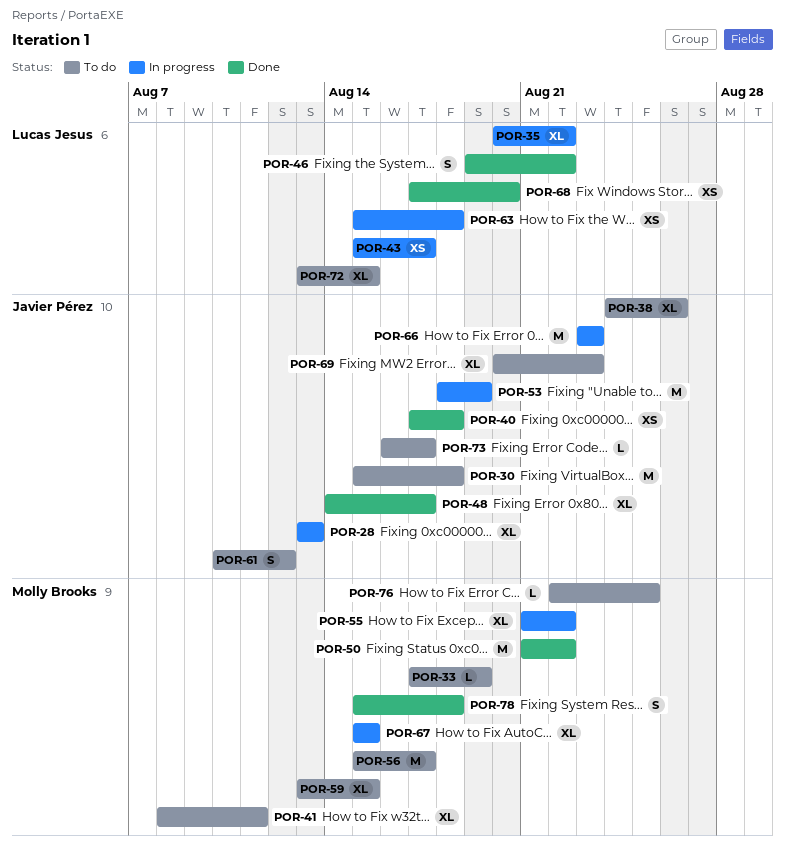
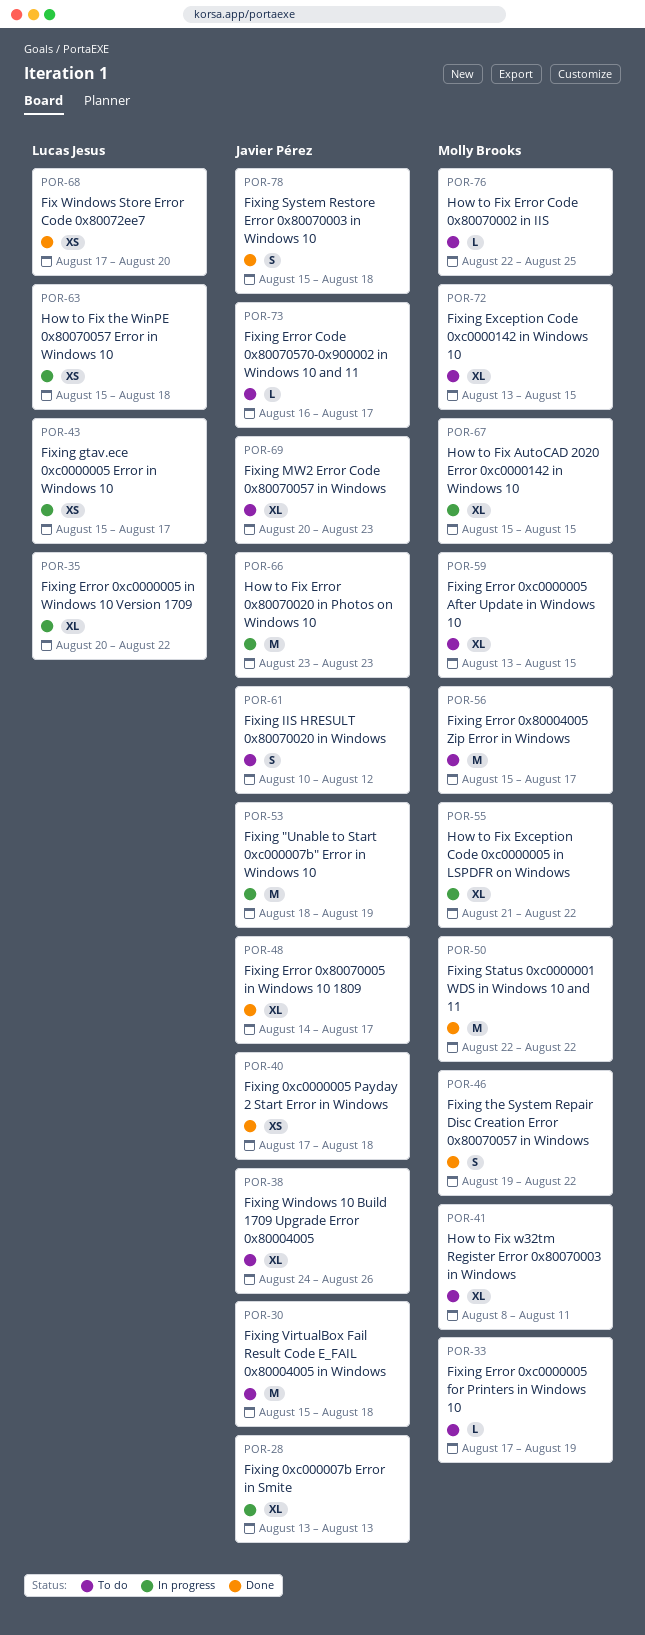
POR-46, owner: Lucas Jesus -> Molly Brooks
POR-50, start: Aug 21 -> Aug 22
POR-72, owner: Lucas Jesus -> Molly Brooks
POR-78, owner: Molly Brooks -> Javier Pérez

